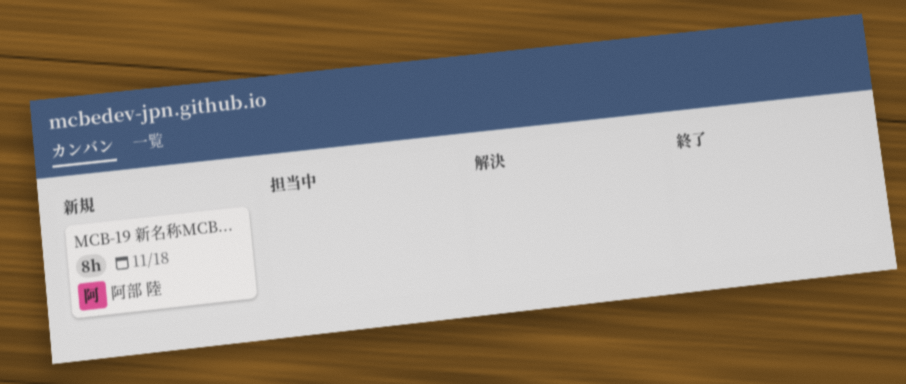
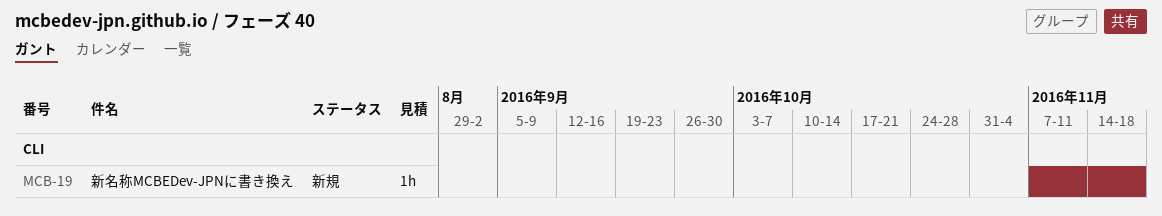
MCB-19, estimate: 8h -> 1h

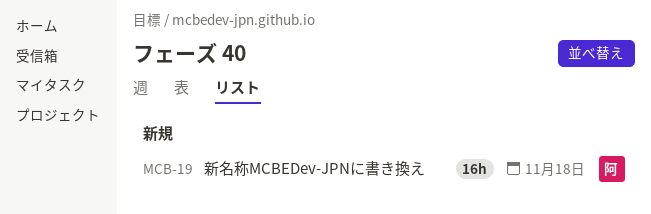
MCB-19, estimate: 1h -> 16h

